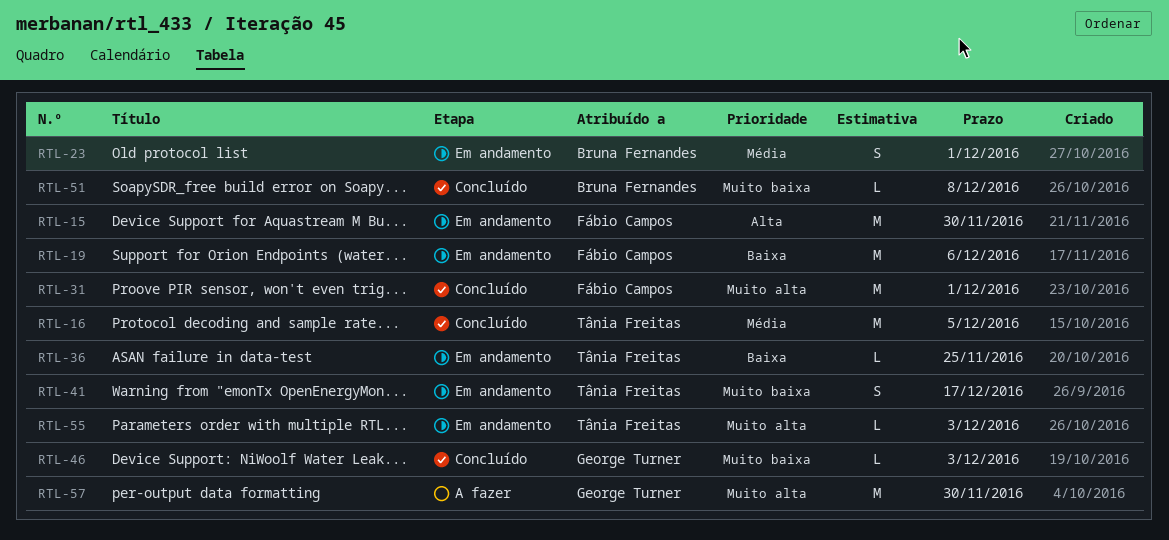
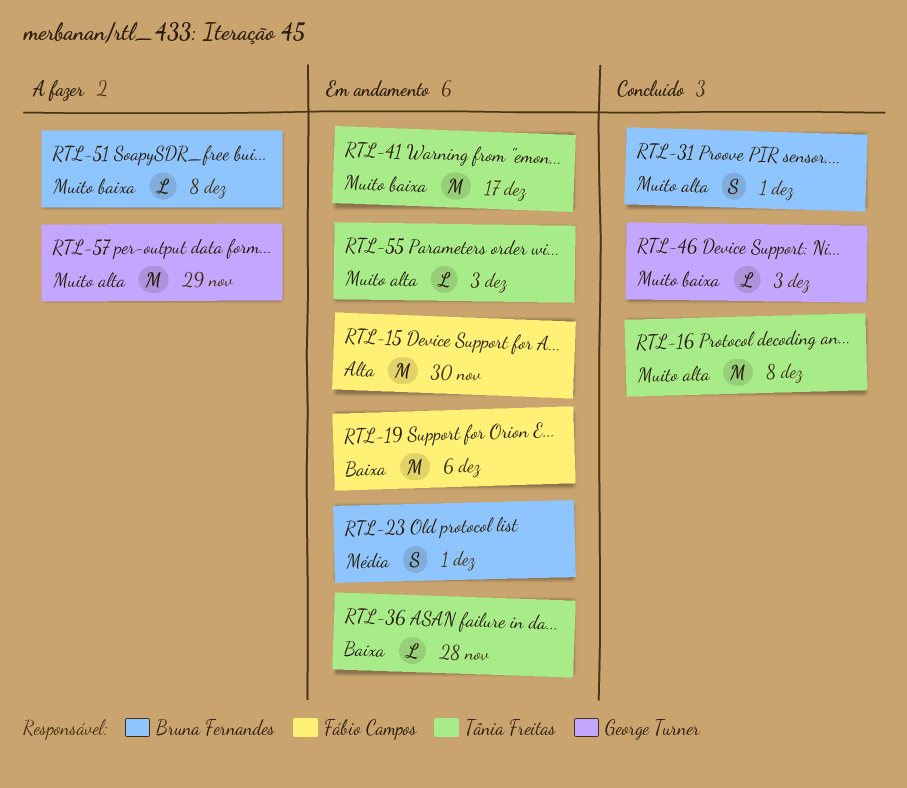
RTL-16, priority: Média -> Muito alta
RTL-16, due: Dec 5 -> Dec 8
RTL-31, owner: Fábio Campos -> Bruna Fernandes
RTL-31, estimate: M -> S
RTL-36, due: Nov 25 -> Nov 28
RTL-41, estimate: S -> M
RTL-51, status: Concluído -> A fazer
RTL-57, due: Nov 30 -> Nov 29

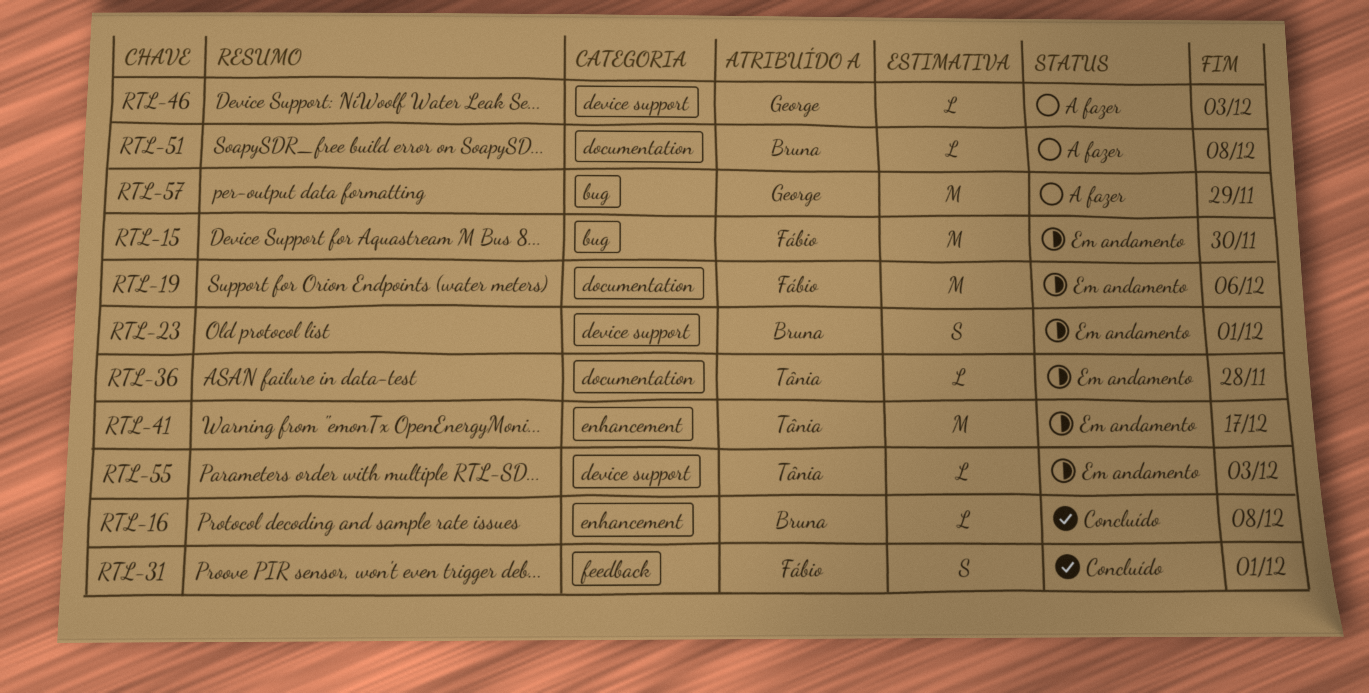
RTL-16, owner: Tânia Freitas -> Bruna Fernandes
RTL-16, estimate: M -> L
RTL-31, owner: Bruna Fernandes -> Fábio Campos
RTL-46, status: Concluído -> A fazer

